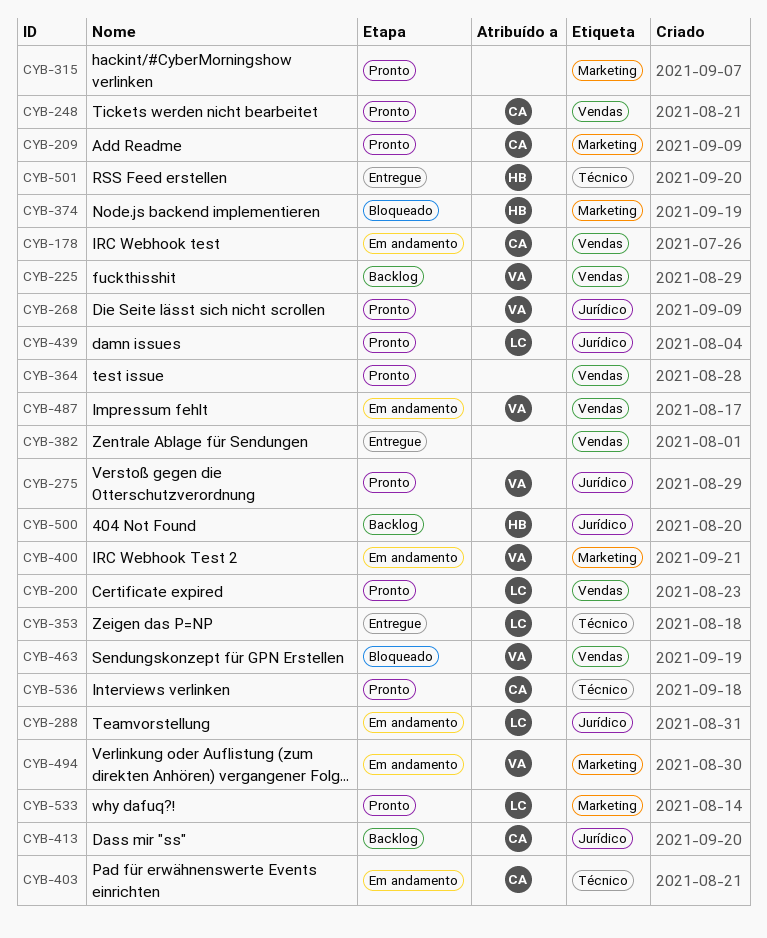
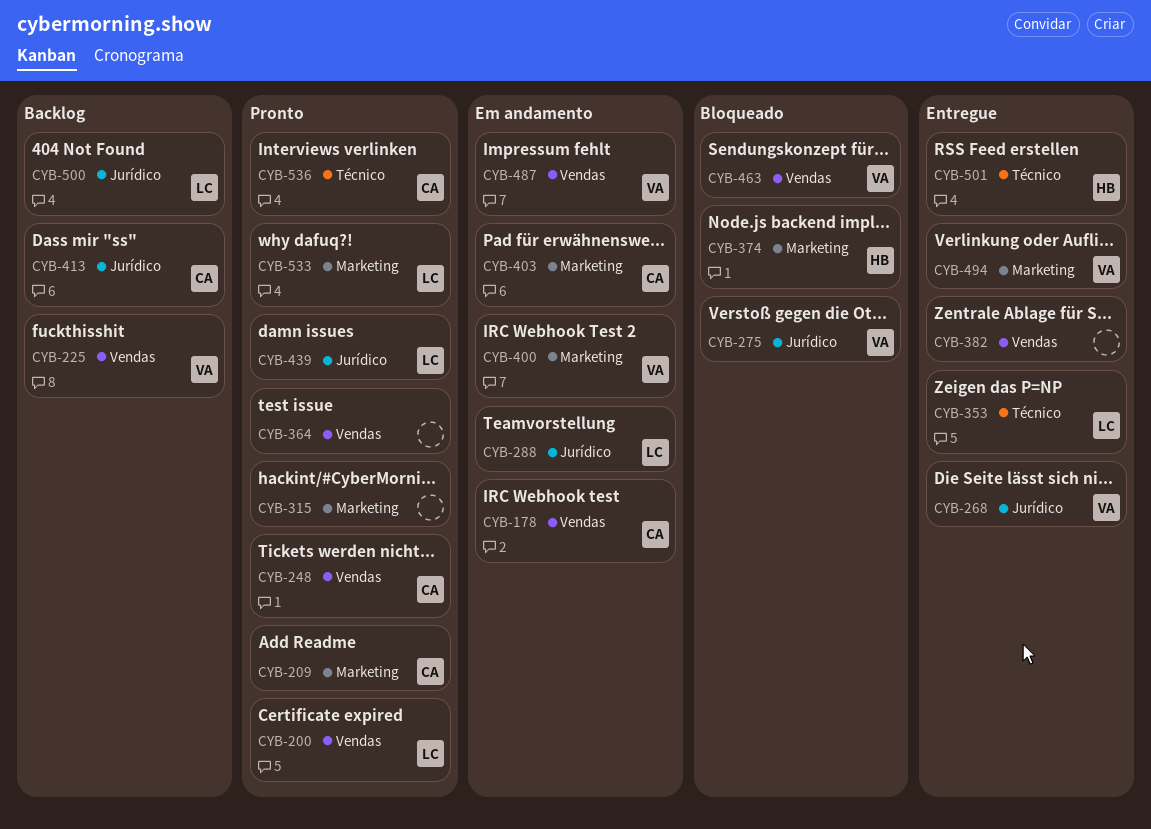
CYB-268, status: Pronto -> Entregue
CYB-275, status: Pronto -> Bloqueado
CYB-403, label: Técnico -> Marketing
CYB-494, status: Em andamento -> Entregue
CYB-500, owner: HB -> LC

